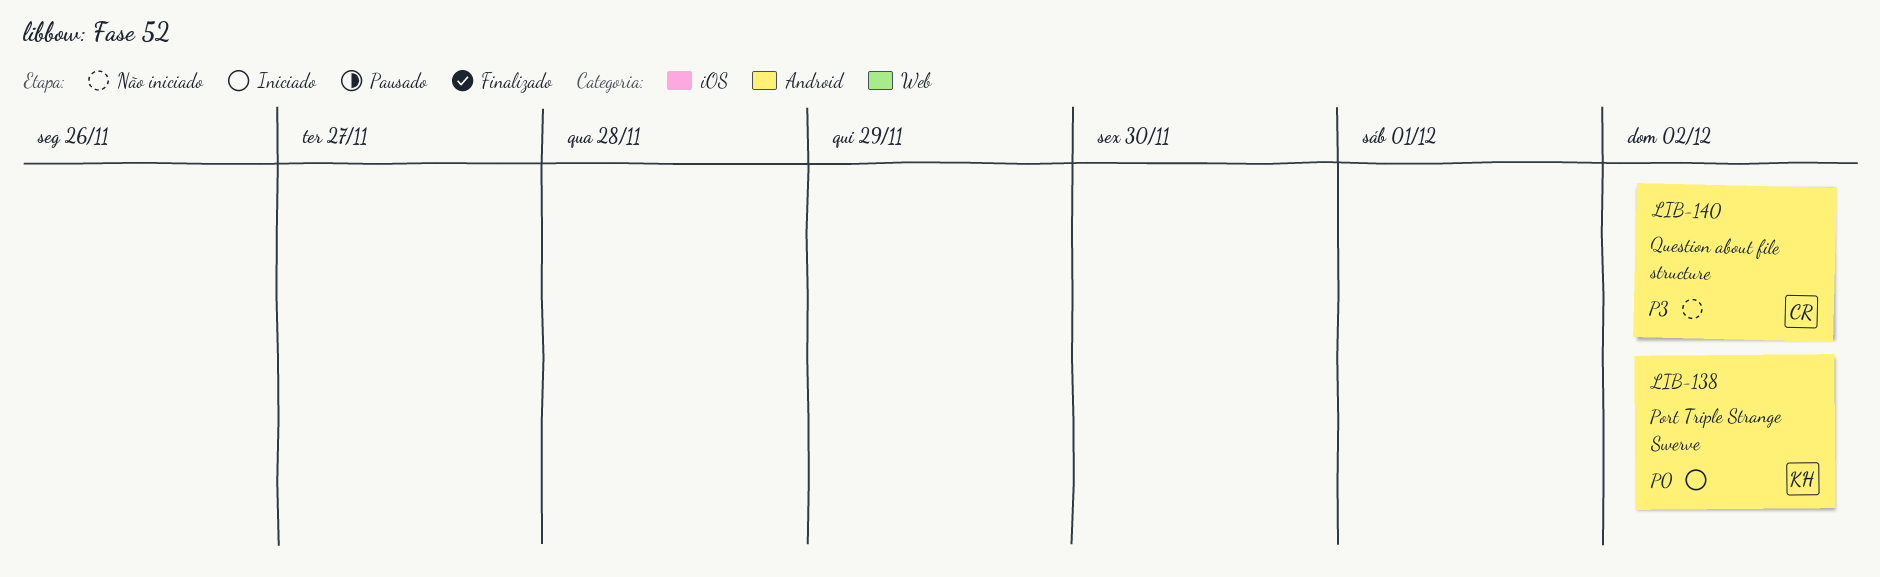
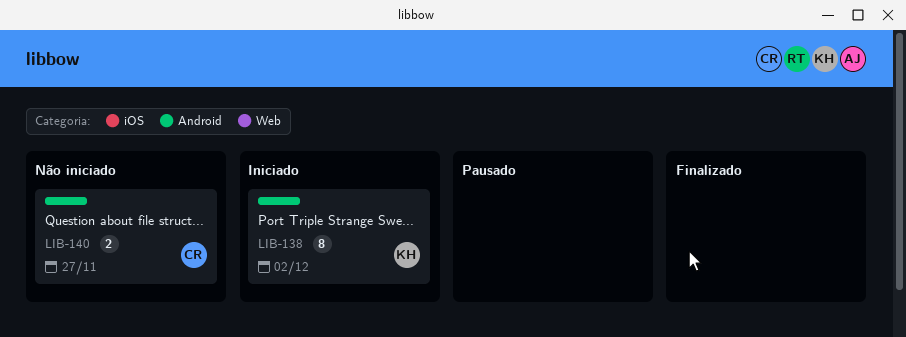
LIB-140, due: Dec 2 -> Nov 27

